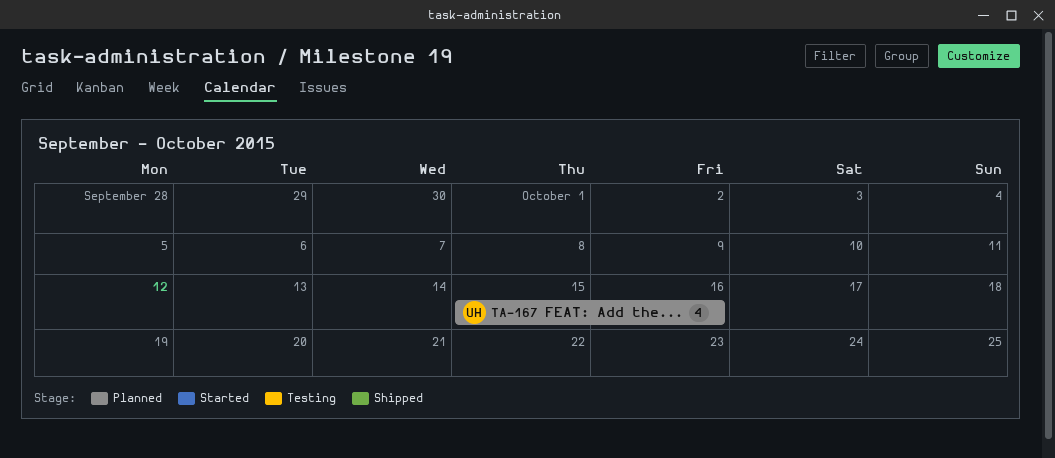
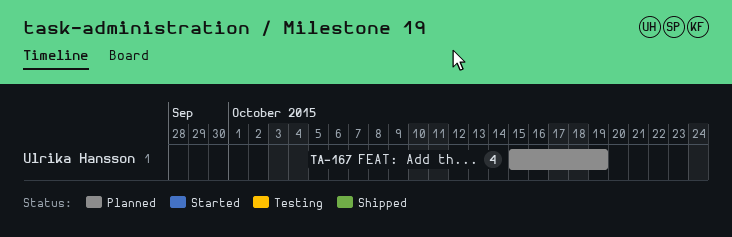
TA-167, due: Oct 16 -> Oct 19

